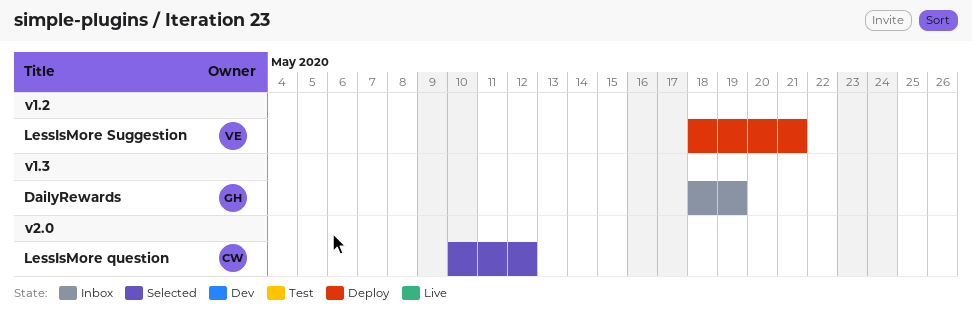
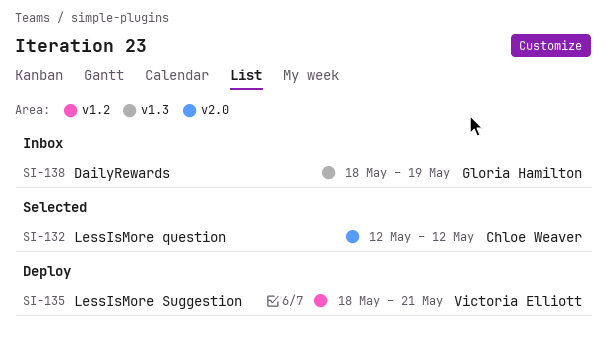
LessIsMore question, start: May 10 -> May 12

